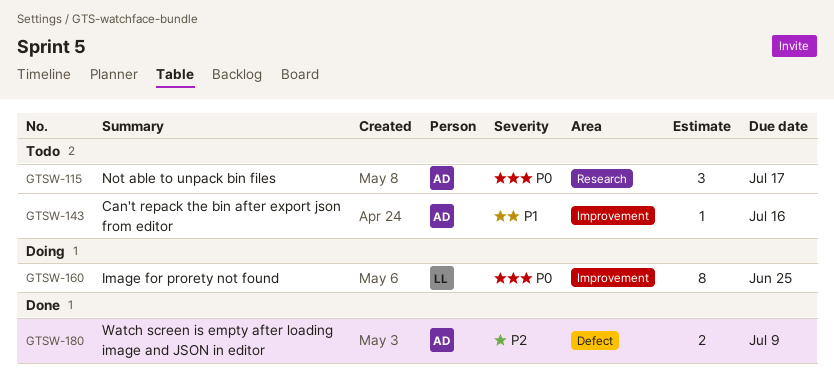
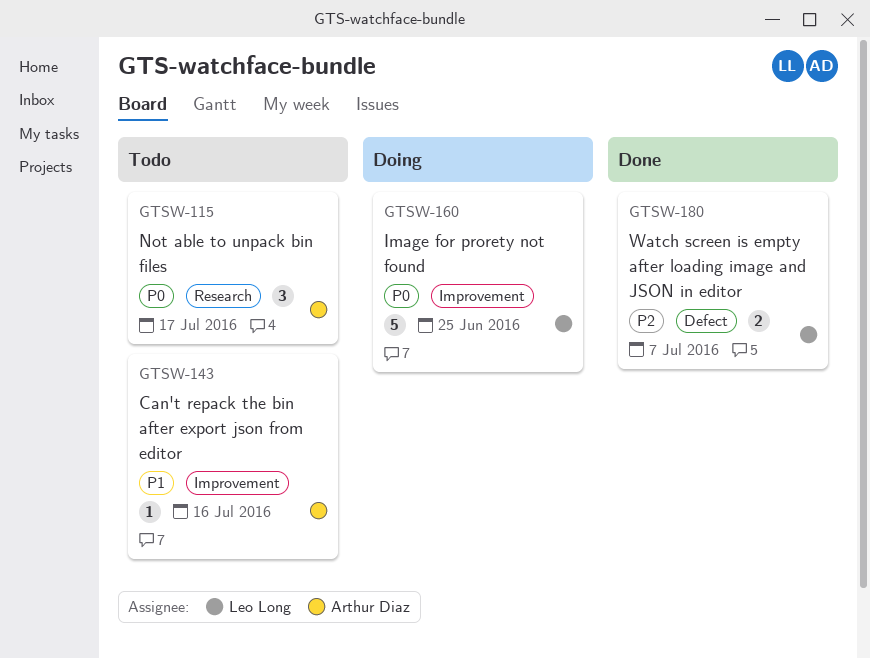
GTSW-160, estimate: 8 -> 5
GTSW-180, owner: Arthur Diaz -> Leo Long
GTSW-180, due: Jul 9 -> Jul 7

